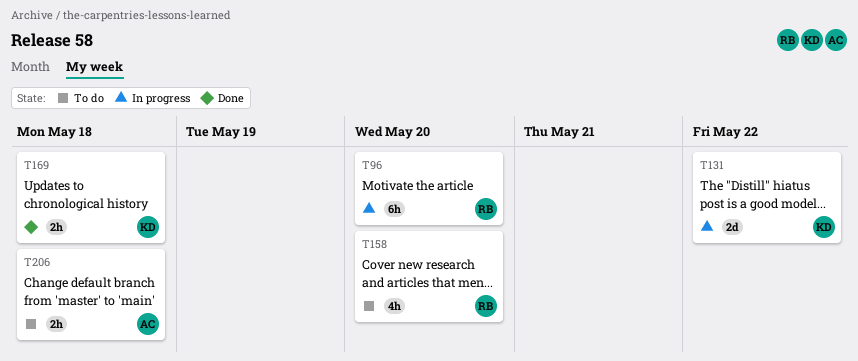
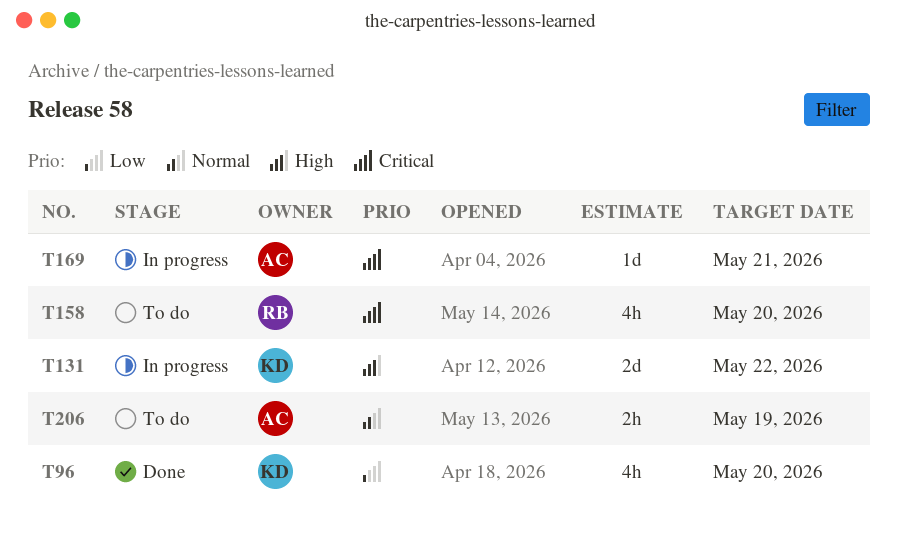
T96, status: In progress -> Done
T96, owner: RB -> KD
T96, estimate: 6h -> 4h
T169, status: Done -> In progress
T169, owner: KD -> AC
T169, estimate: 2h -> 1d
T169, due: May 18 -> May 21
T206, due: May 18 -> May 19

